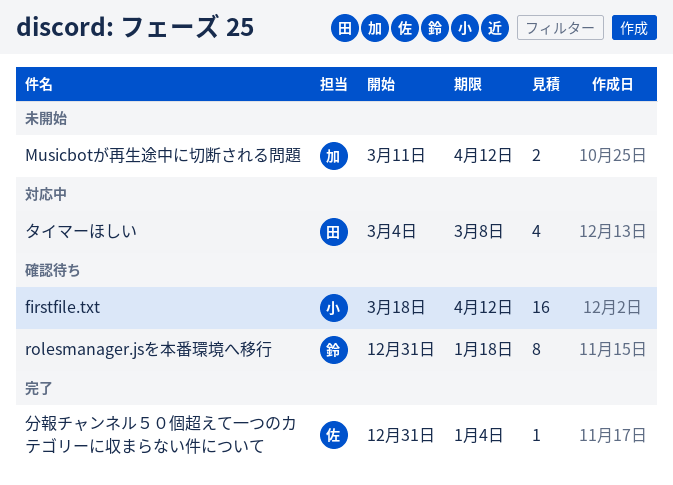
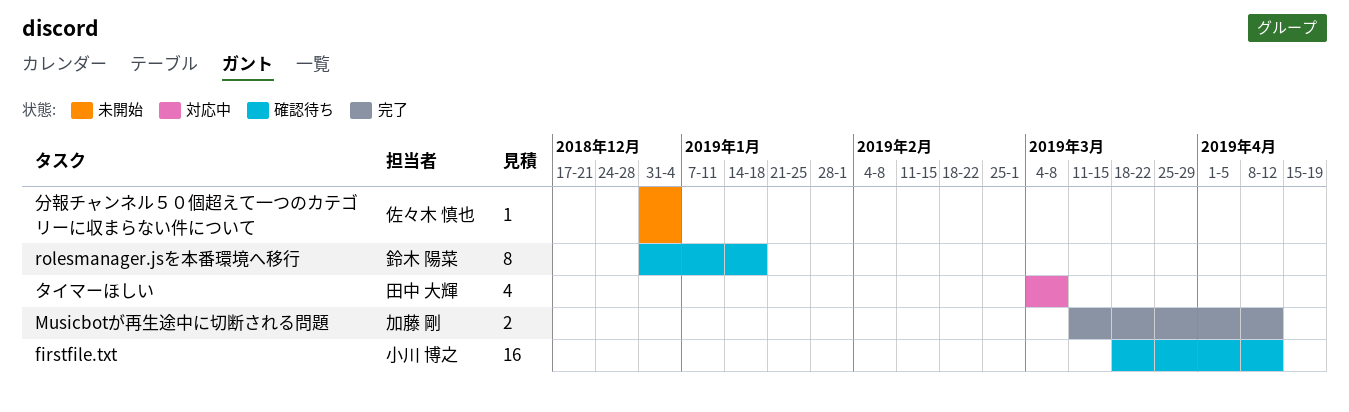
Musicbotが再生途中に切断される問題, status: 未開始 -> 完了
分報チャンネル５０個超えて一つのカテゴリーに収まらない件について, status: 完了 -> 未開始

